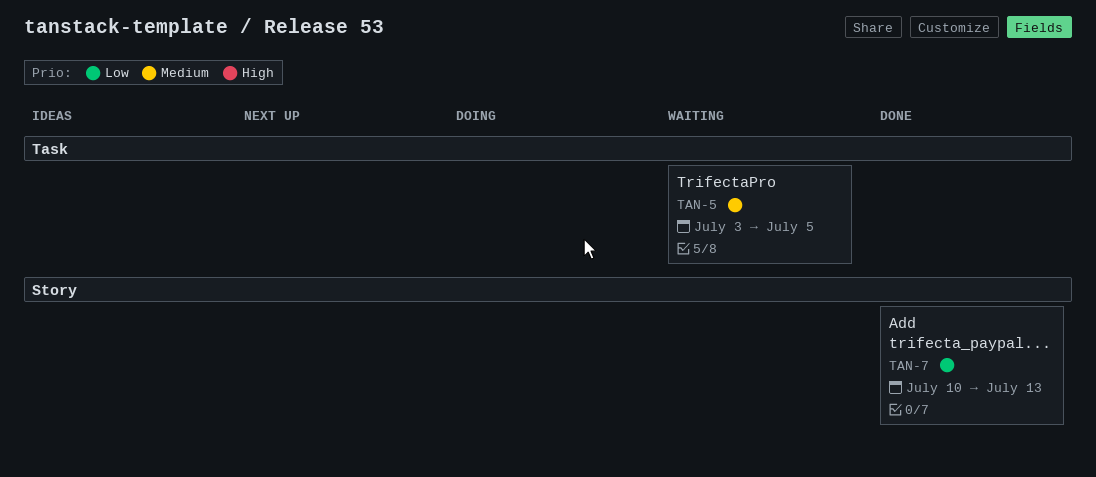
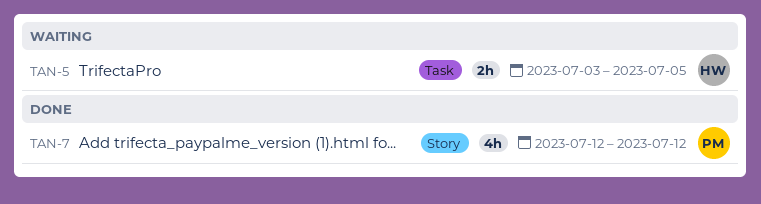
TAN-7, start: Jul 10 -> Jul 12
TAN-7, due: Jul 13 -> Jul 12

